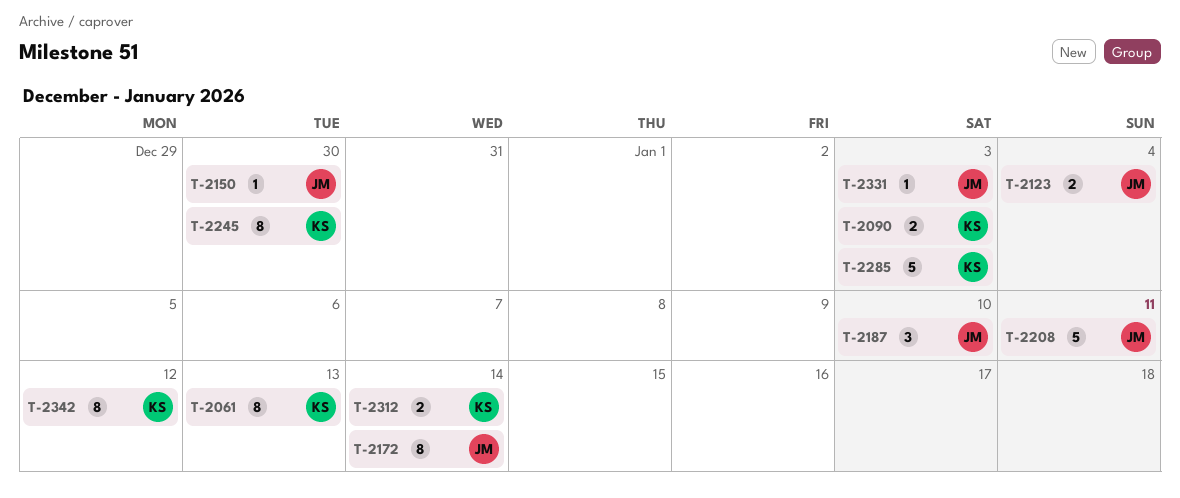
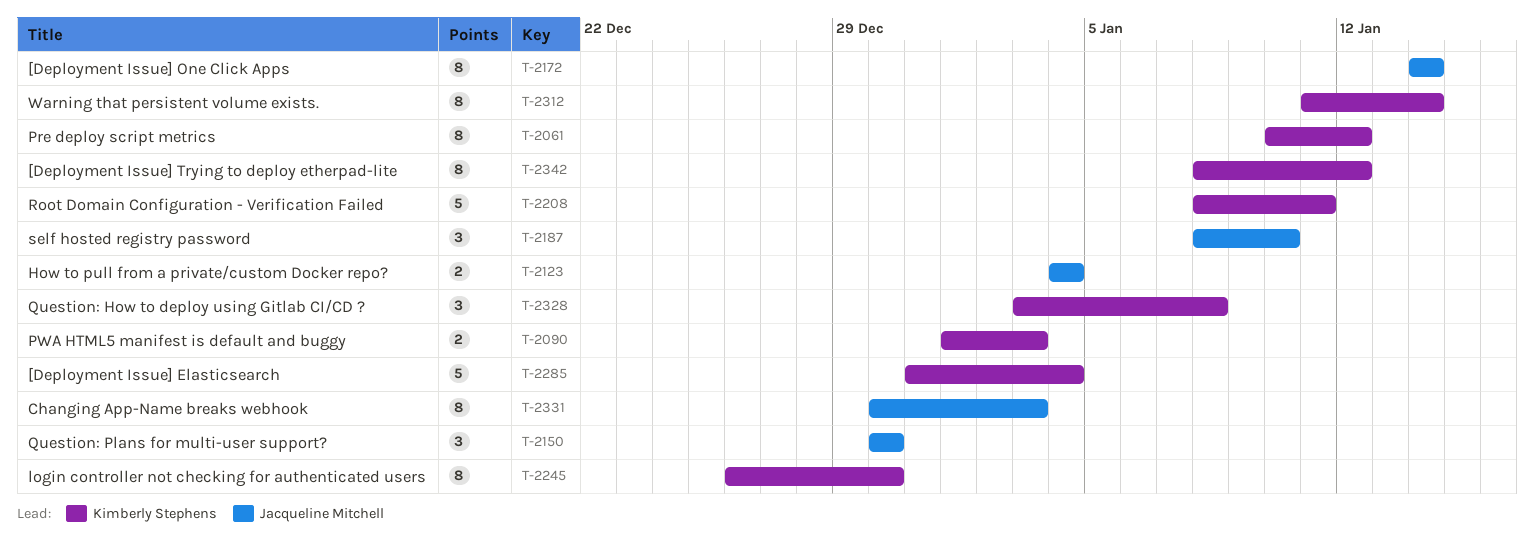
T-2061, due: Jan 13 -> Jan 12
T-2150, estimate: 1 -> 3
T-2208, owner: Jacqueline Mitchell -> Kimberly Stephens
T-2285, due: Jan 3 -> Jan 4
T-2312, estimate: 2 -> 8
T-2328: none -> present
T-2331, estimate: 1 -> 8

